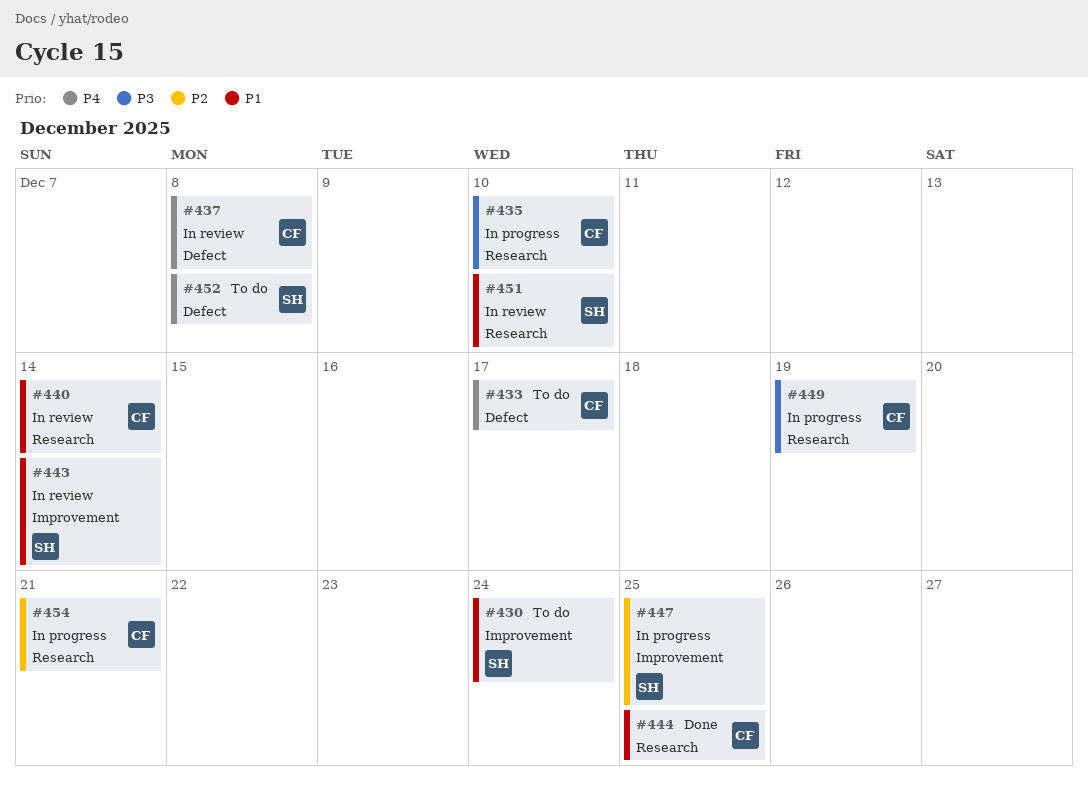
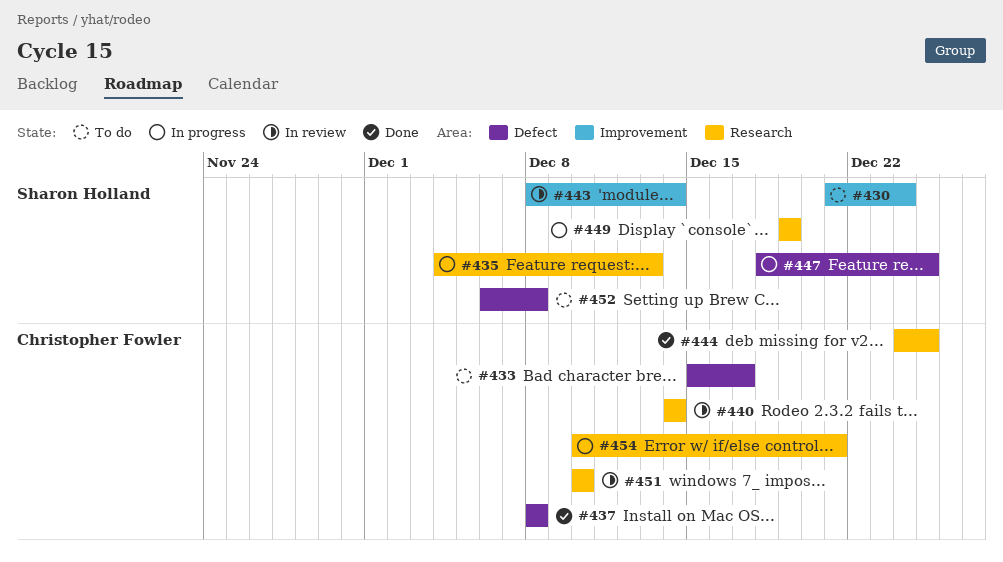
#435, owner: Christopher Fowler -> Sharon Holland
#435, due: Dec 10 -> Dec 13
#437, status: In review -> Done
#447, label: Improvement -> Defect
#449, owner: Christopher Fowler -> Sharon Holland
#451, owner: Sharon Holland -> Christopher Fowler

